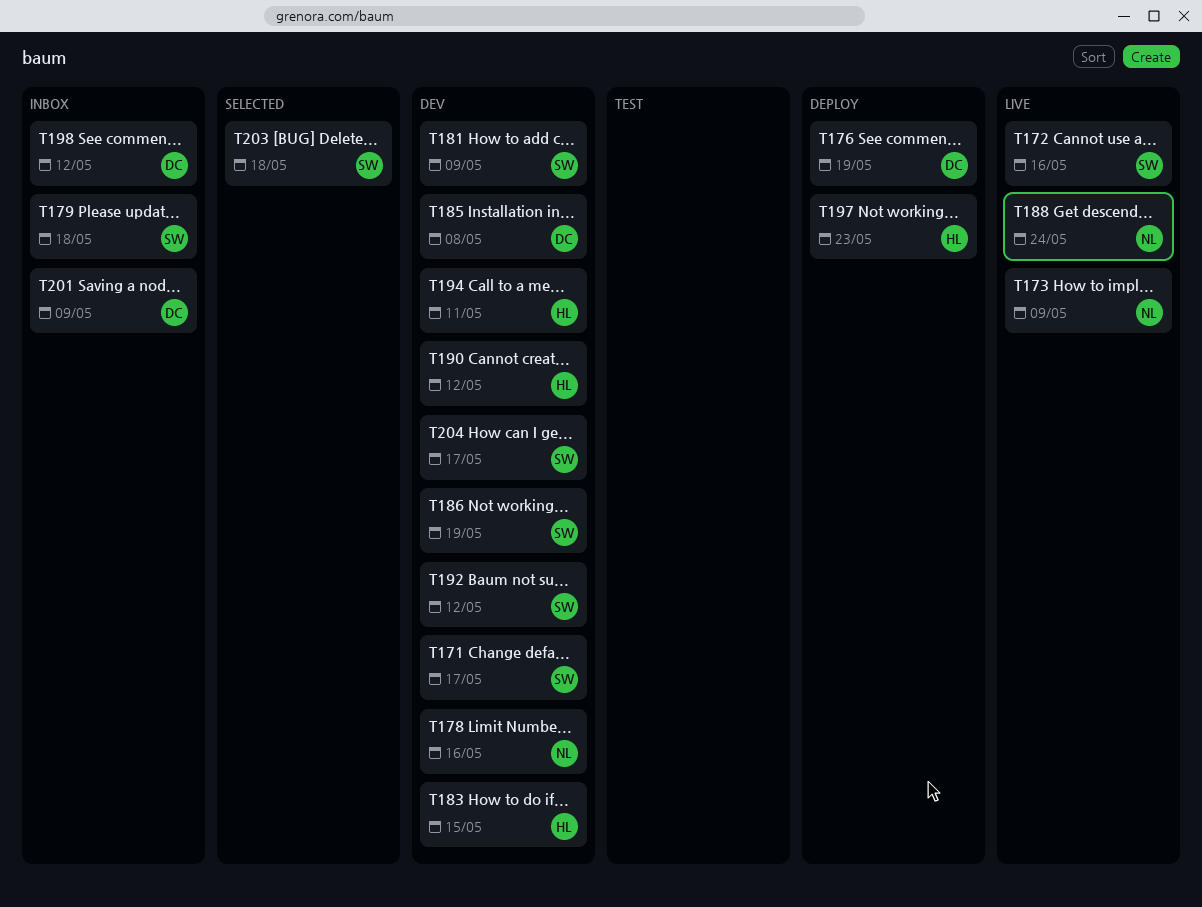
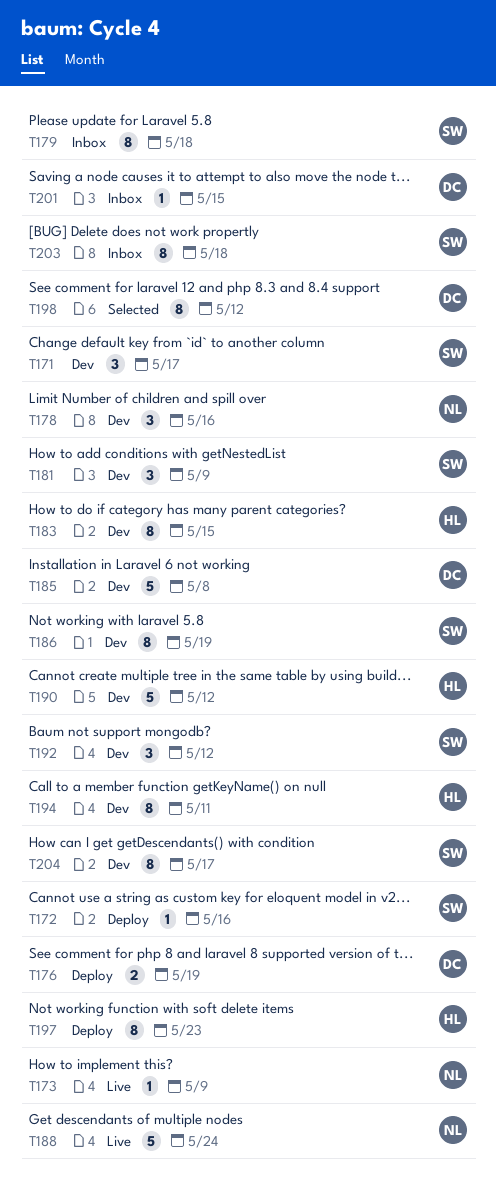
T172, status: Live -> Deploy
T198, status: Inbox -> Selected
T201, due: May 9 -> May 15
T203, status: Selected -> Inbox

